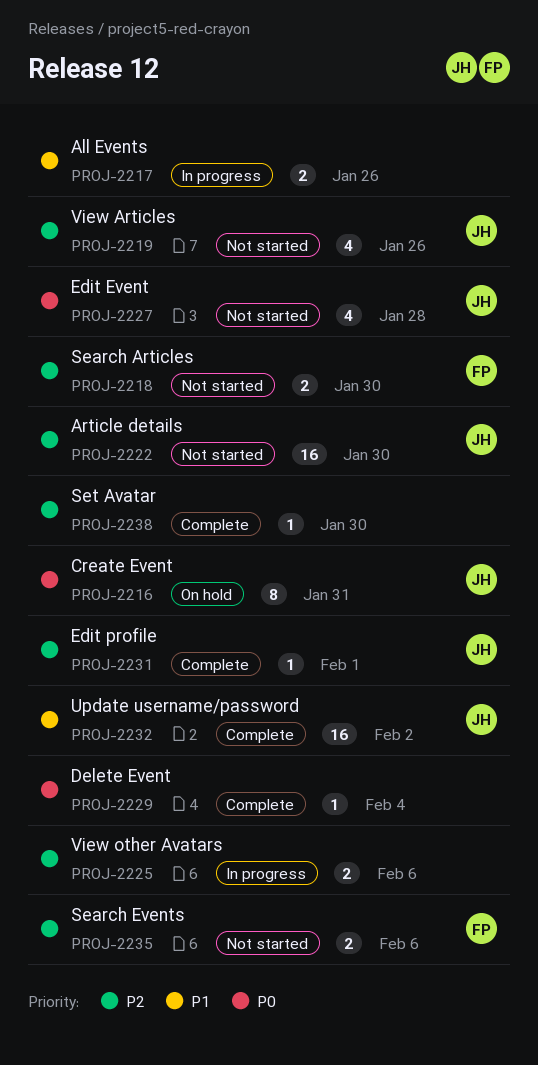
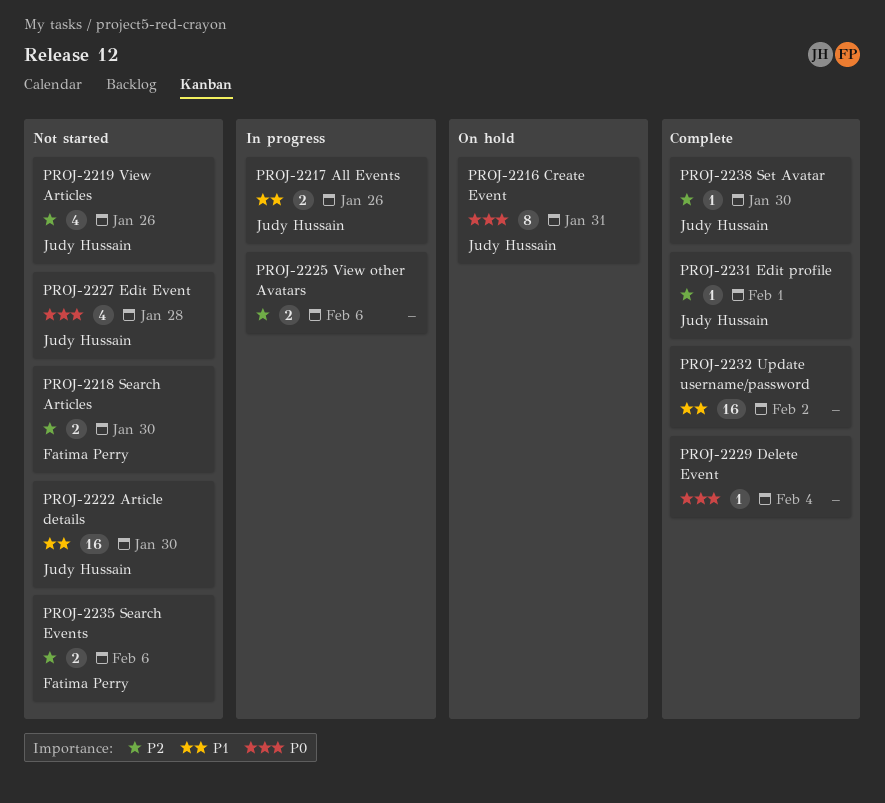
PROJ-2217, owner: none -> Judy Hussain
PROJ-2222, priority: P2 -> P1
PROJ-2232, owner: Judy Hussain -> none
PROJ-2238, owner: none -> Judy Hussain

